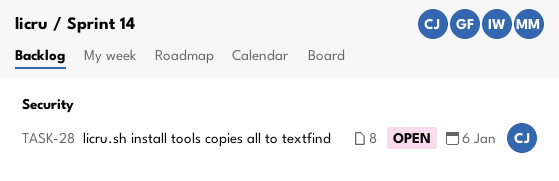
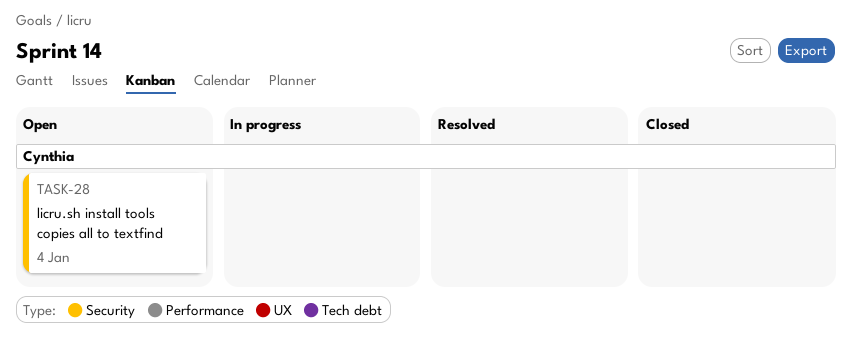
TASK-28, due: Jan 6 -> Jan 4

